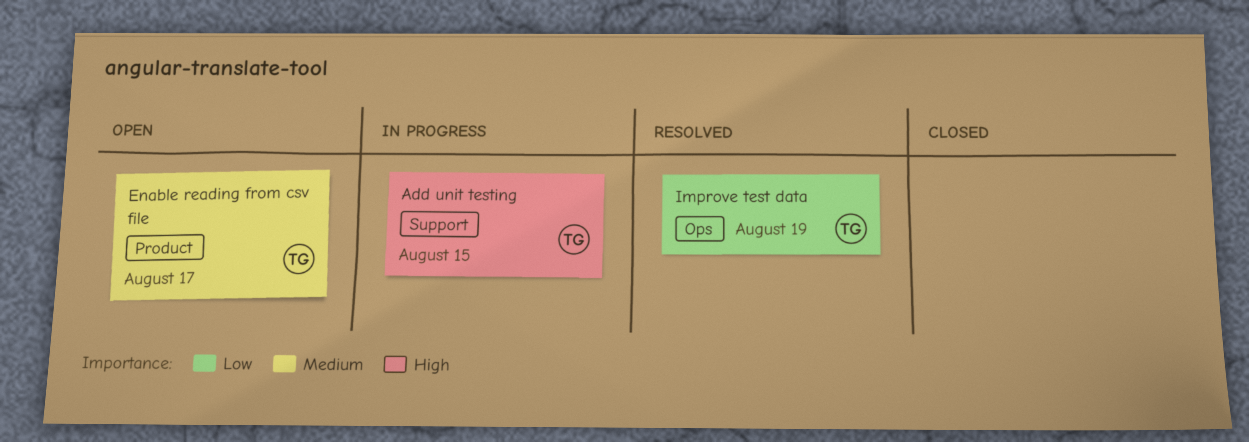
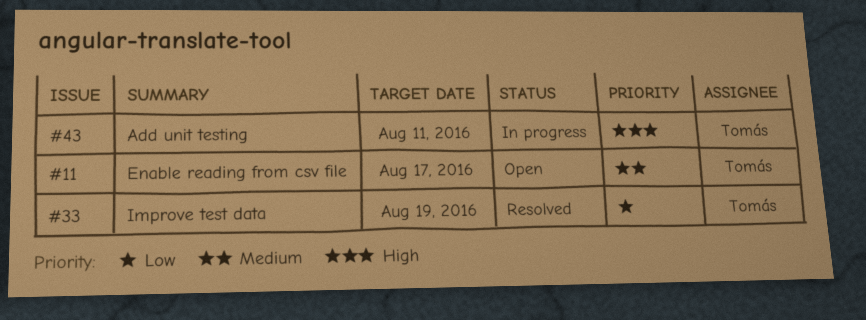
Add unit testing, due: Aug 15 -> Aug 11

